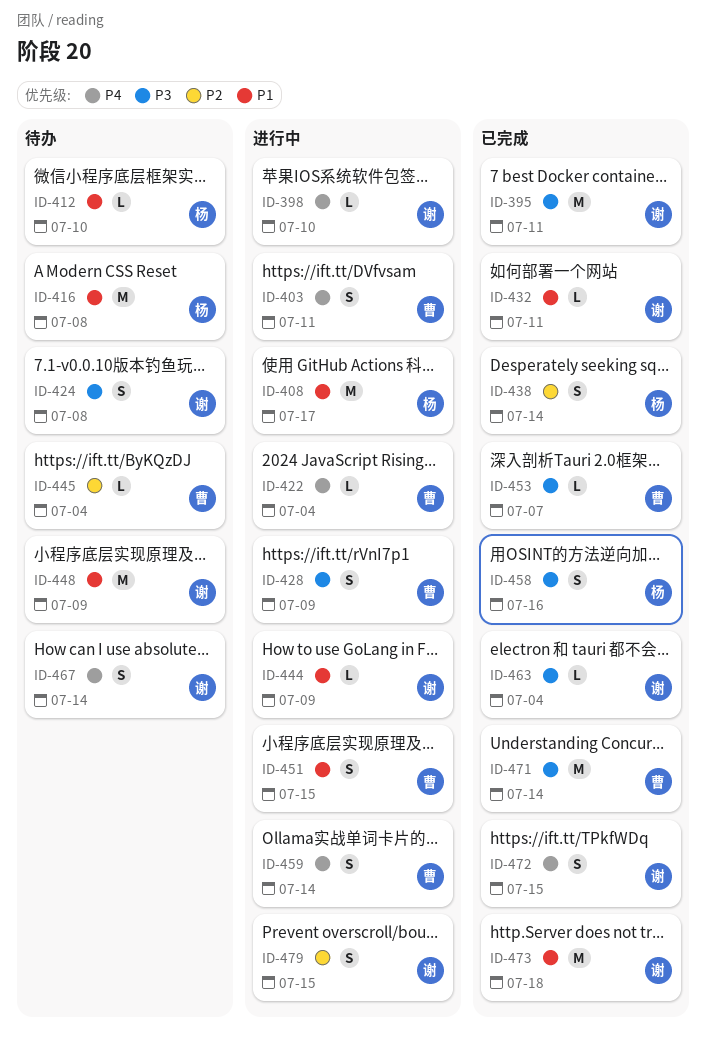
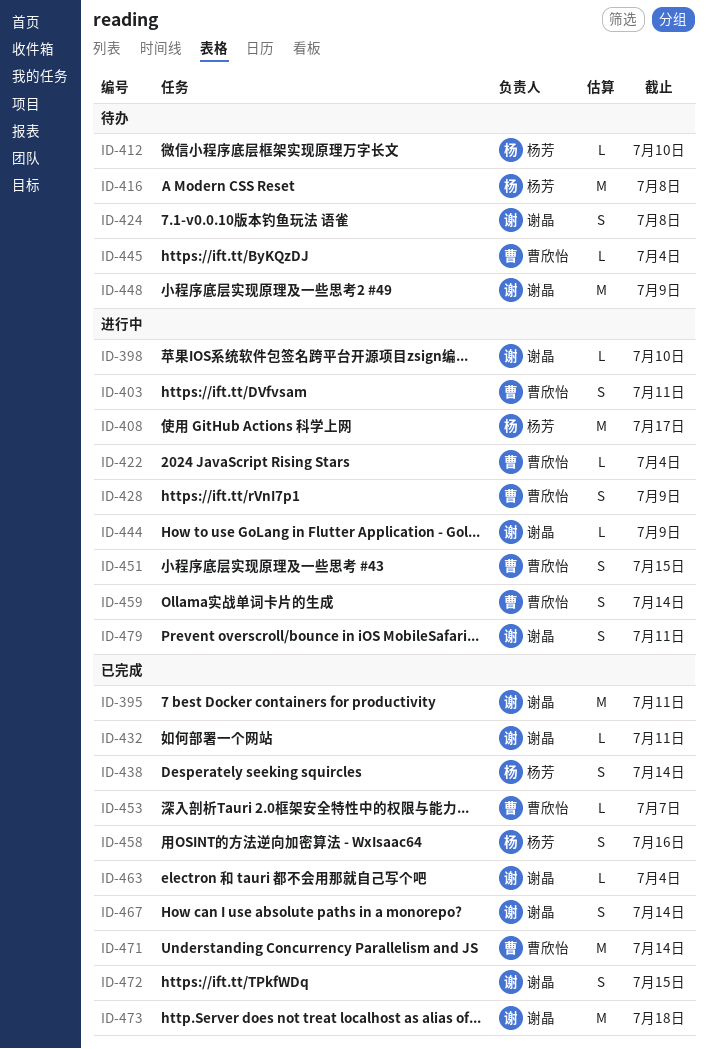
ID-467, status: 待办 -> 已完成
ID-479, due: Jul 15 -> Jul 11

